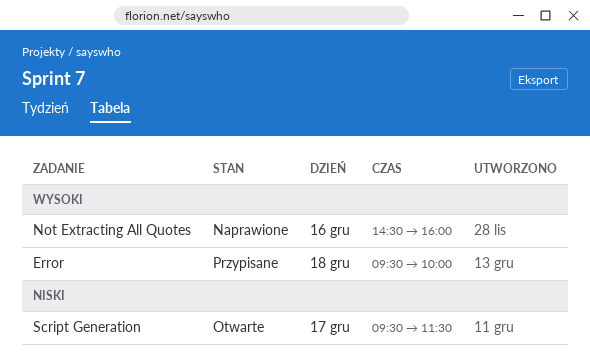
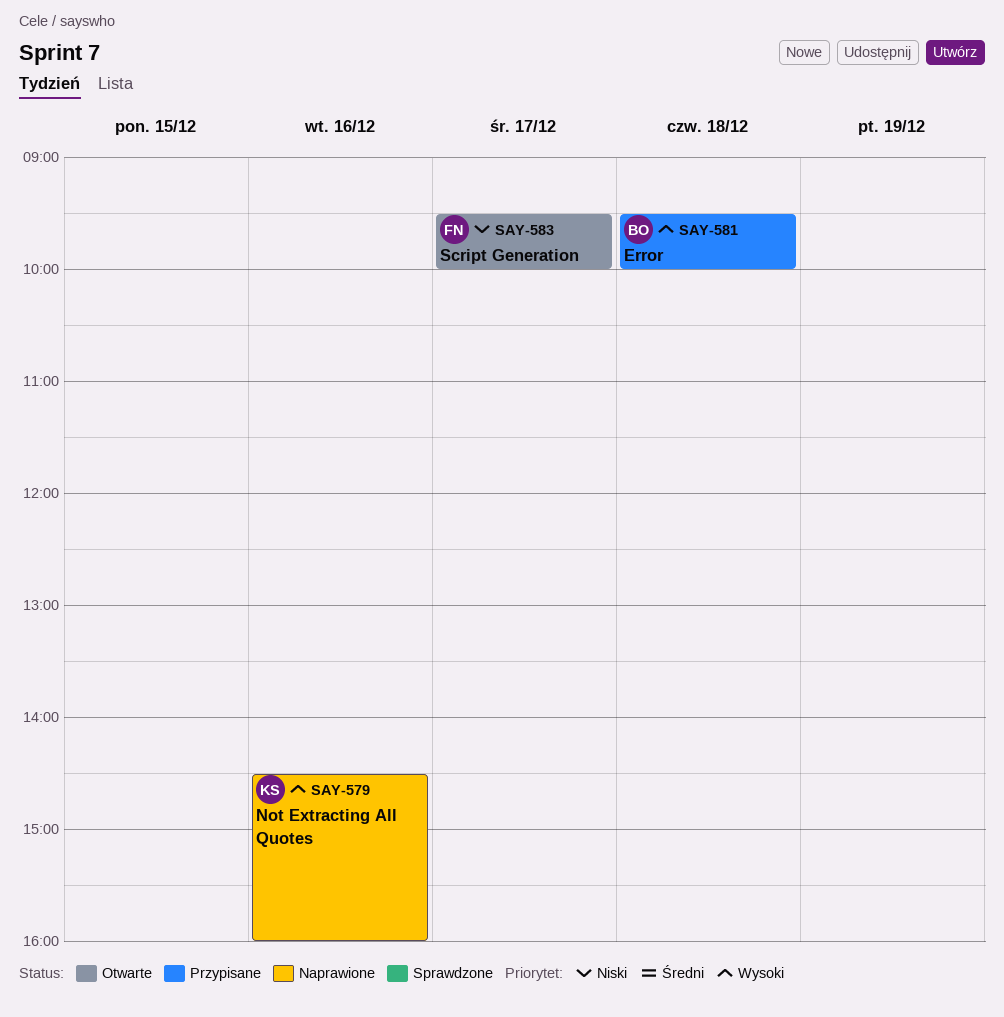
Script Generation, ends: 11:30 -> 10:00

